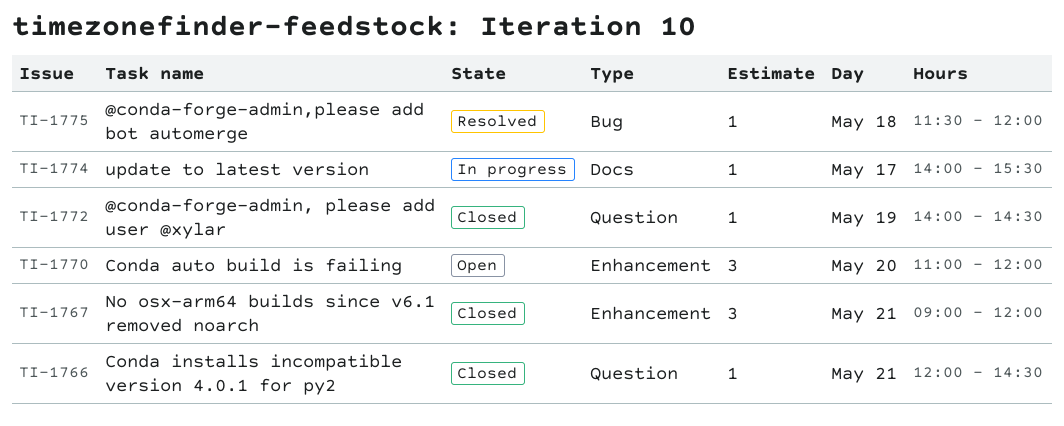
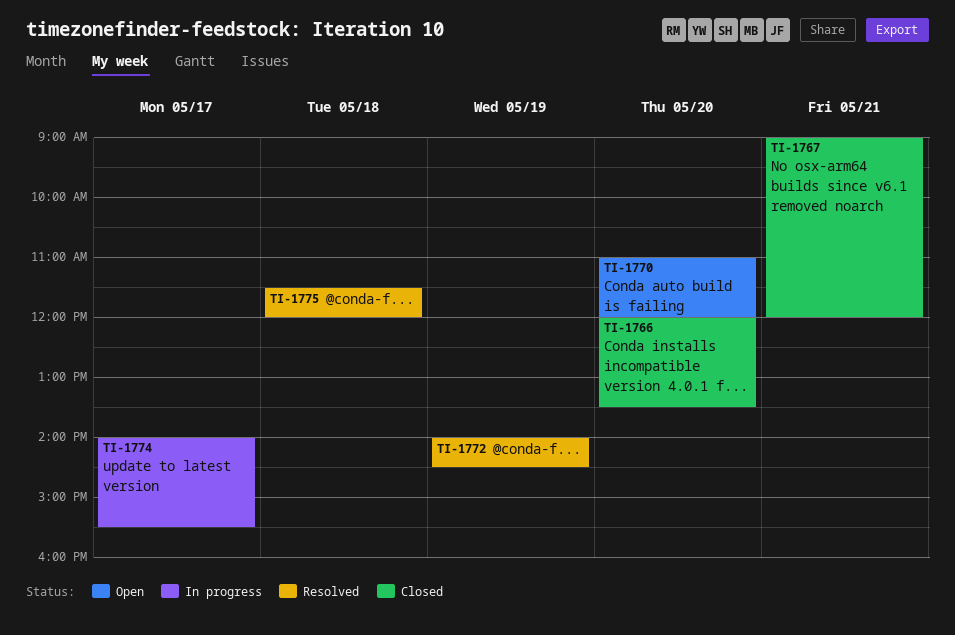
TI-1766, day: May 21 -> May 20
TI-1766, ends: 14:30 -> 13:30
TI-1772, status: Closed -> Resolved

